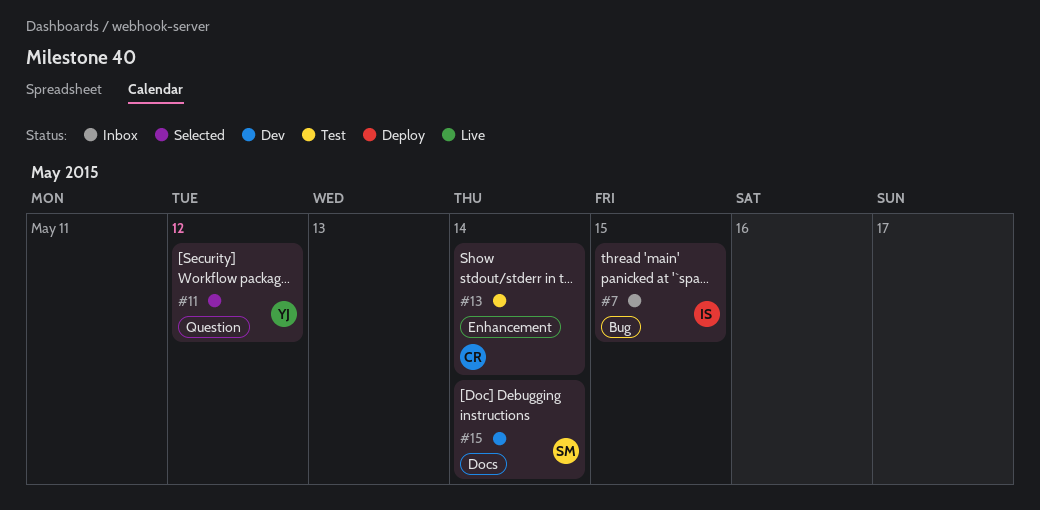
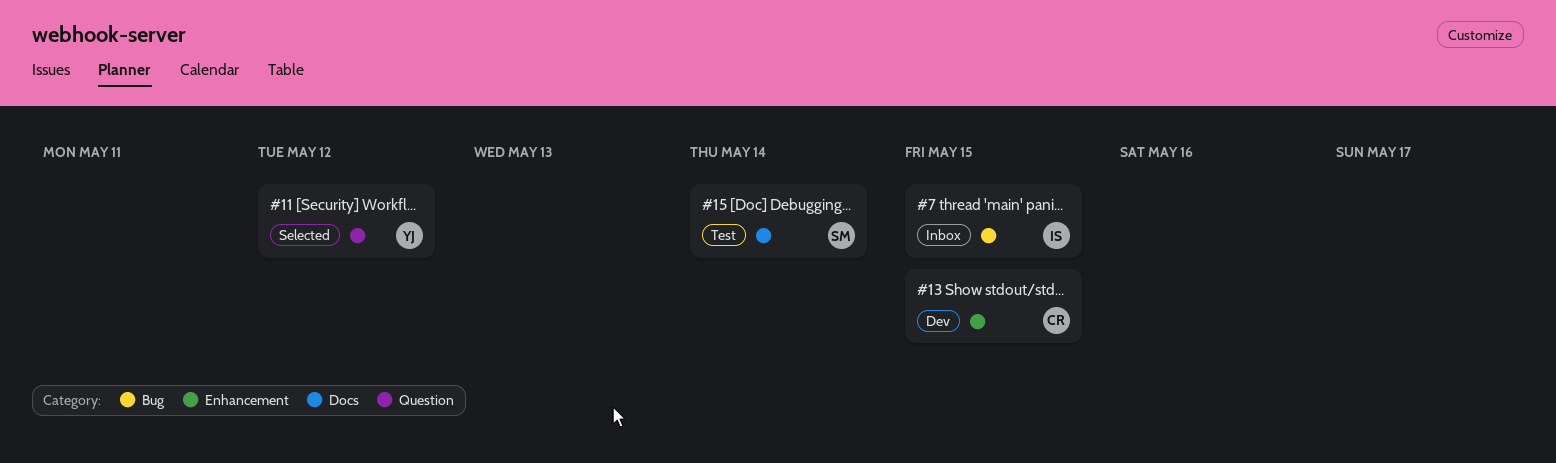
#13, status: Test -> Dev
#13, due: May 14 -> May 15
#15, status: Dev -> Test

